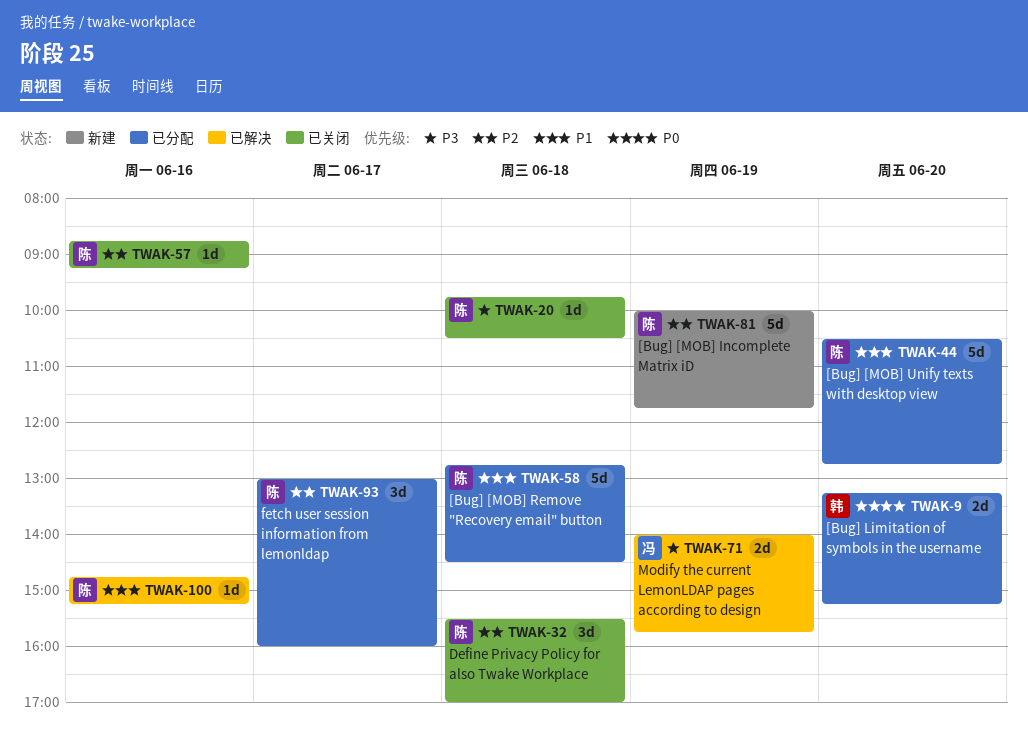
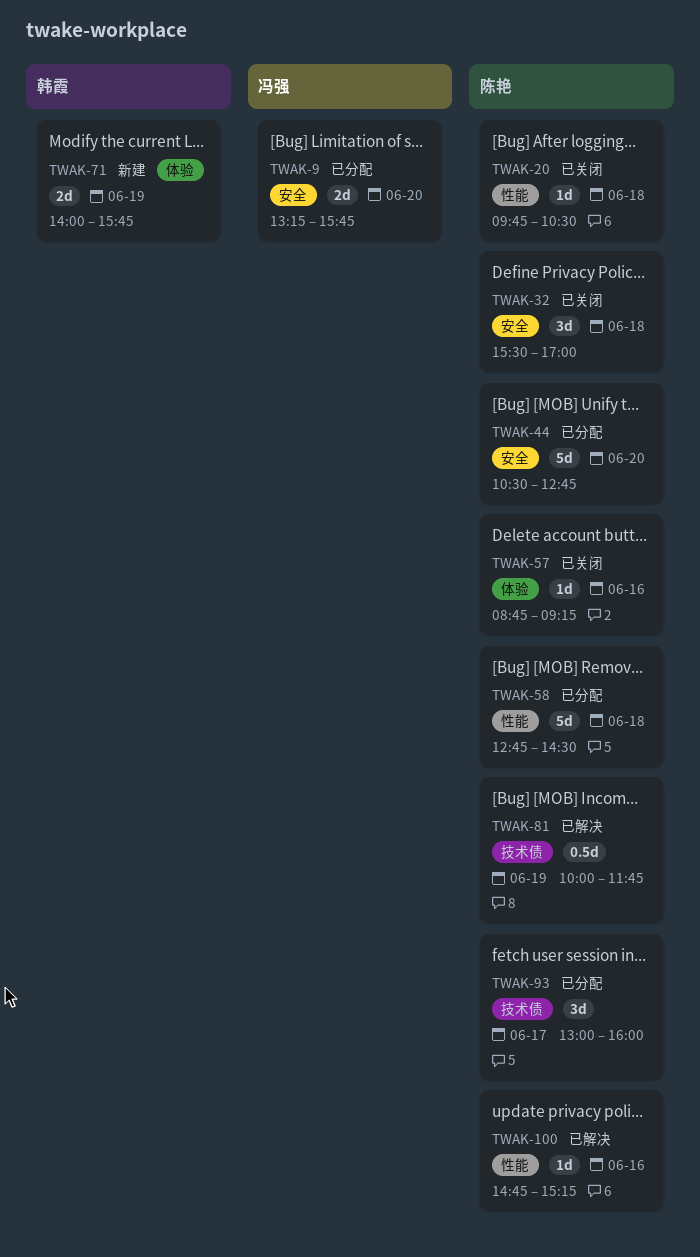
TWAK-9, owner: 韩霞 -> 冯强
TWAK-9, ends: 15:15 -> 15:45
TWAK-71, status: 已解决 -> 新建
TWAK-71, owner: 冯强 -> 韩霞
TWAK-81, status: 新建 -> 已解决
TWAK-81, estimate: 5d -> 0.5d

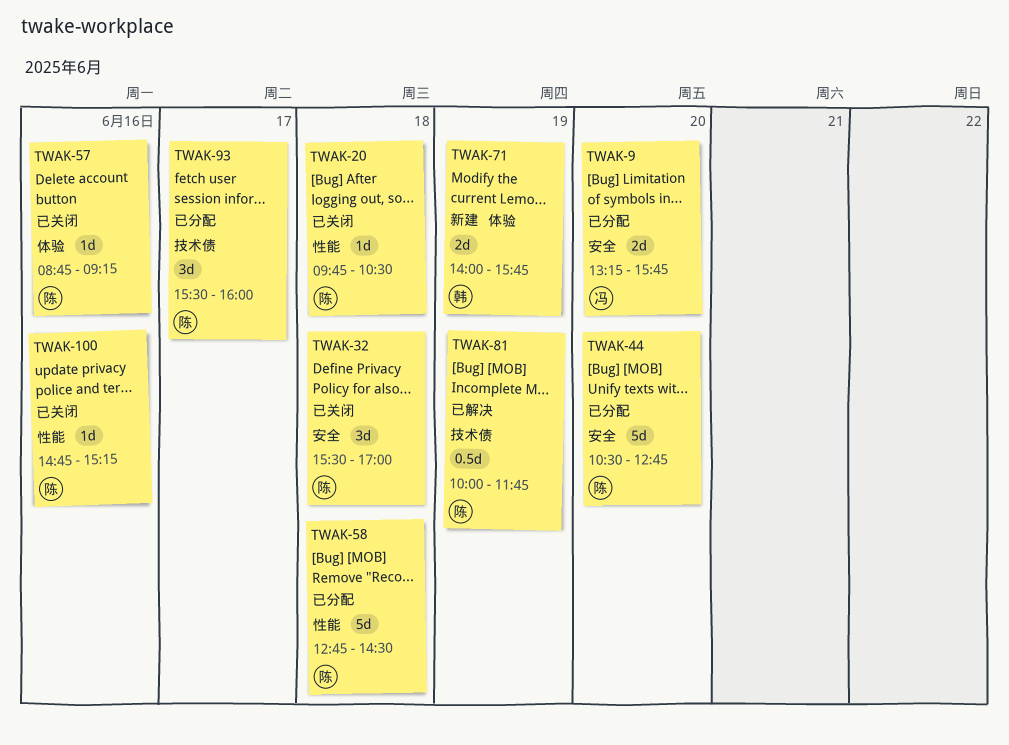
TWAK-93, begins: 13:00 -> 15:30
TWAK-100, status: 已解决 -> 已关闭

